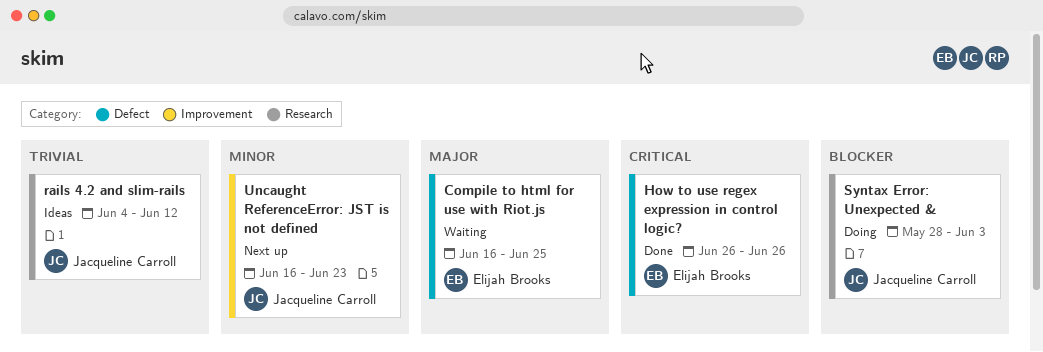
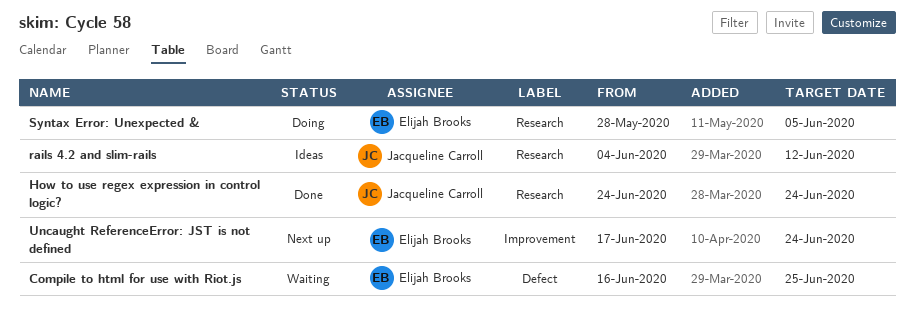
How to use regex expression in control logic?, owner: Elijah Brooks -> Jacqueline Carroll
How to use regex expression in control logic?, label: Defect -> Research
How to use regex expression in control logic?, start: Jun 26 -> Jun 24
How to use regex expression in control logic?, due: Jun 26 -> Jun 24
Syntax Error: Unexpected &, owner: Jacqueline Carroll -> Elijah Brooks
Syntax Error: Unexpected &, due: Jun 3 -> Jun 5
Uncaught ReferenceError: JST is not defined, owner: Jacqueline Carroll -> Elijah Brooks
Uncaught ReferenceError: JST is not defined, start: Jun 16 -> Jun 17
Uncaught ReferenceError: JST is not defined, due: Jun 23 -> Jun 24

